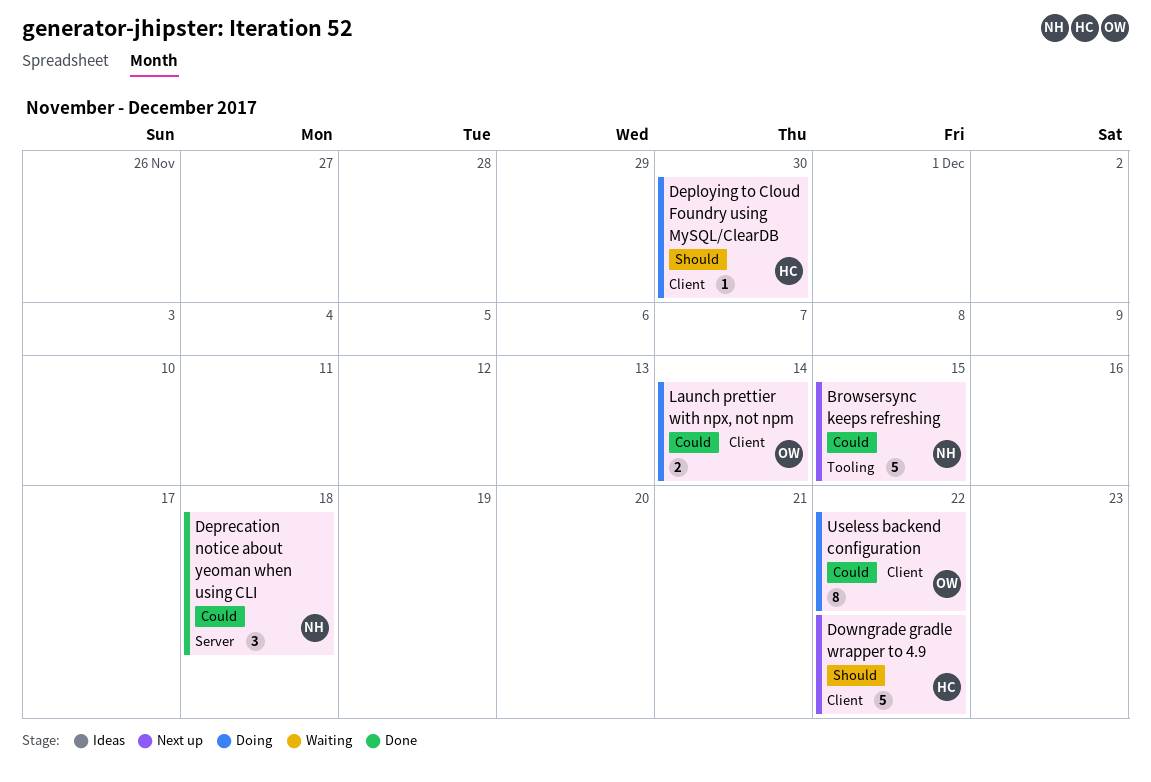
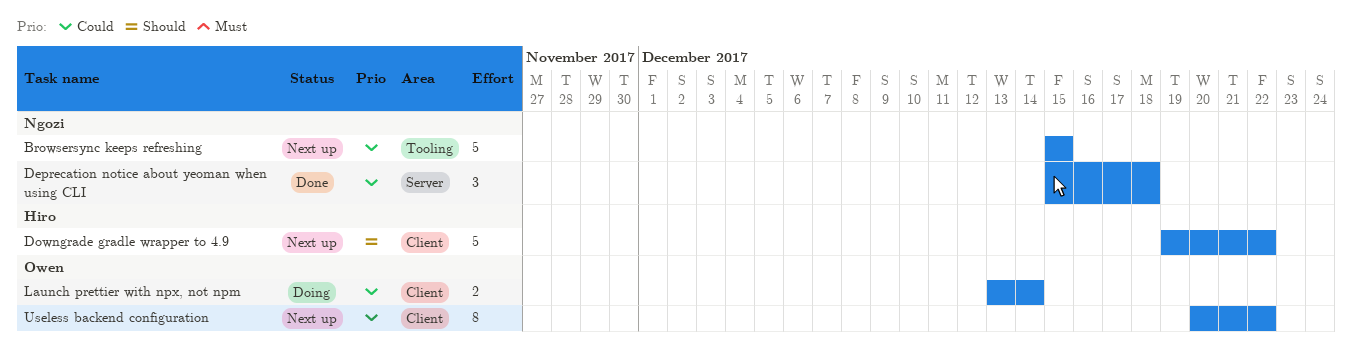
Deploying to Cloud Foundry using MySQL/ClearDB: present -> none
Useless backend configuration, status: Doing -> Next up

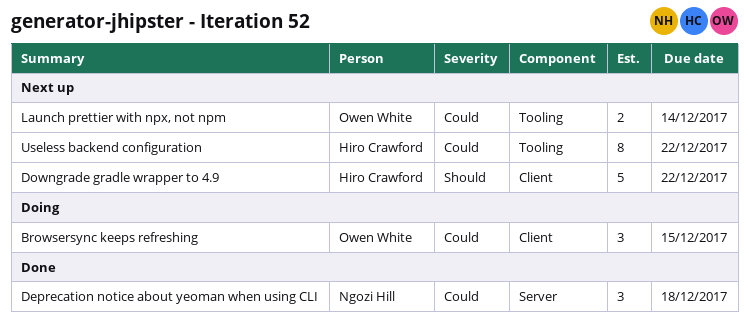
Browsersync keeps refreshing, status: Next up -> Doing
Browsersync keeps refreshing, owner: Ngozi Hill -> Owen White
Browsersync keeps refreshing, label: Tooling -> Client
Browsersync keeps refreshing, estimate: 5 -> 3
Launch prettier with npx, not npm, status: Doing -> Next up
Launch prettier with npx, not npm, label: Client -> Tooling
Useless backend configuration, owner: Owen White -> Hiro Crawford
Useless backend configuration, label: Client -> Tooling

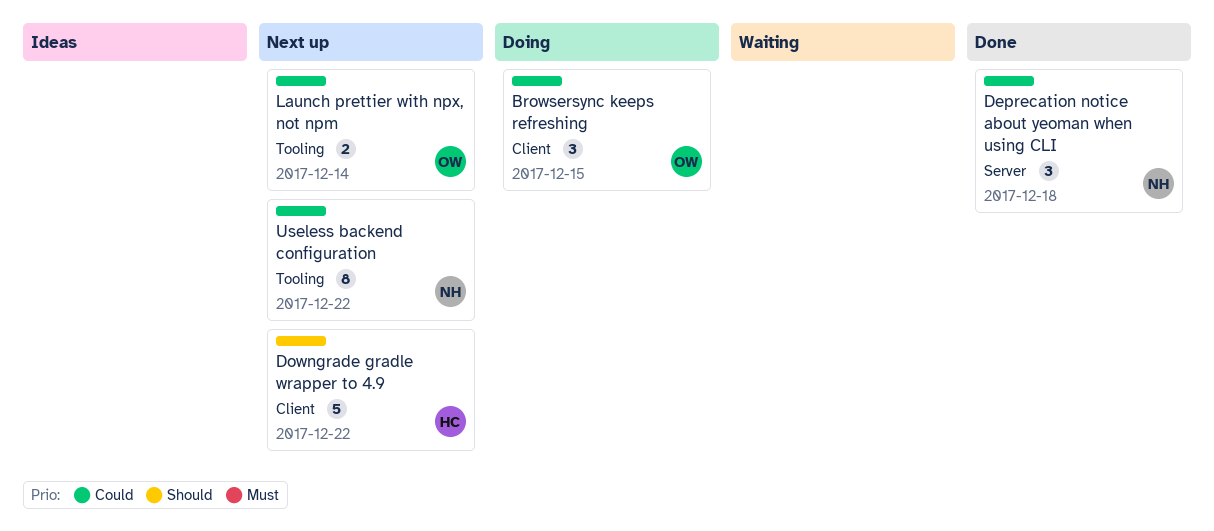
Useless backend configuration, owner: Hiro Crawford -> Ngozi Hill

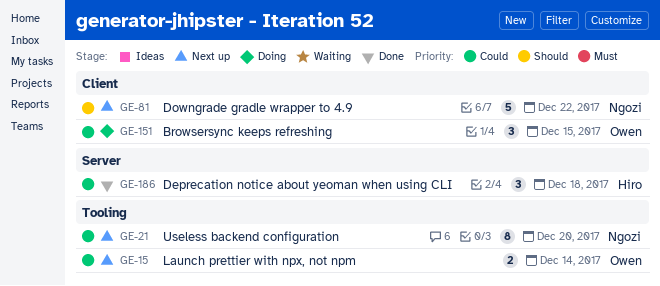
Deprecation notice about yeoman when using CLI, owner: Ngozi -> Hiro
Downgrade gradle wrapper to 4.9, owner: Hiro -> Ngozi
Useless backend configuration, due: Dec 22 -> Dec 20

